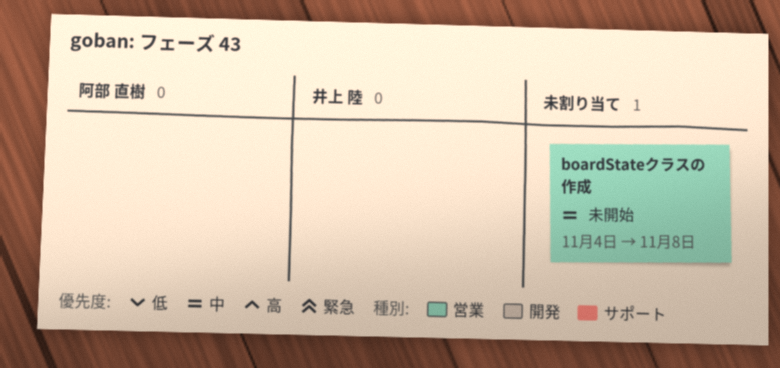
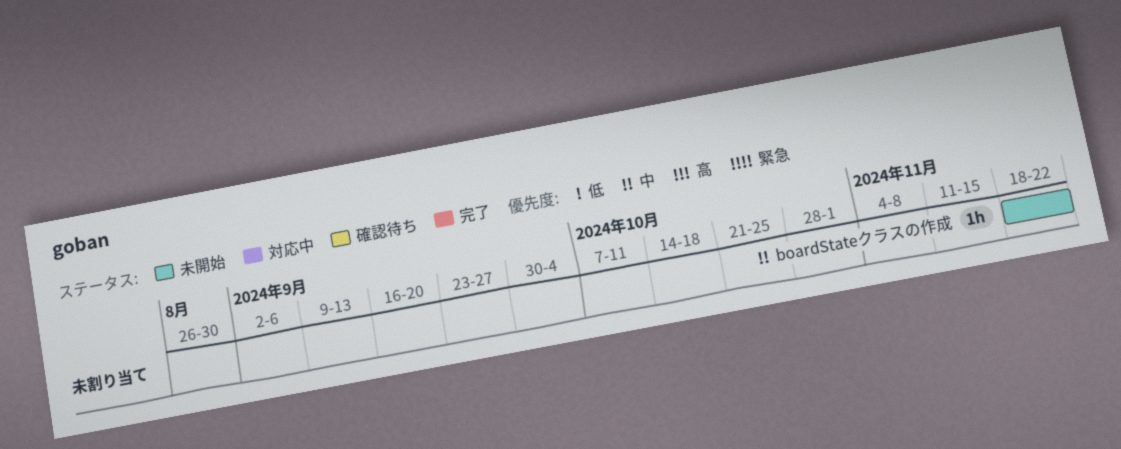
boardStateクラスの作成, start: Nov 4 -> Nov 18
boardStateクラスの作成, due: Nov 8 -> Nov 22

